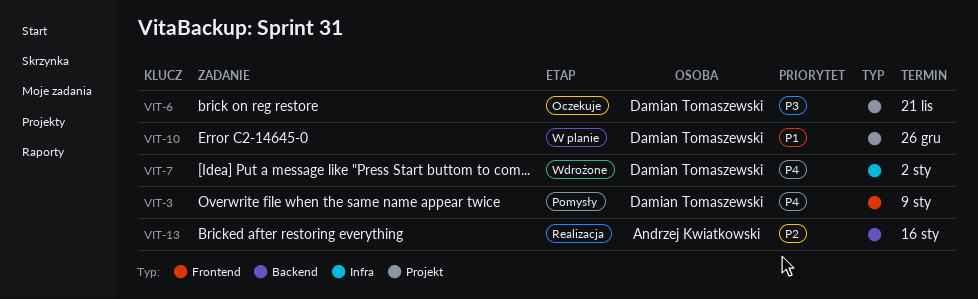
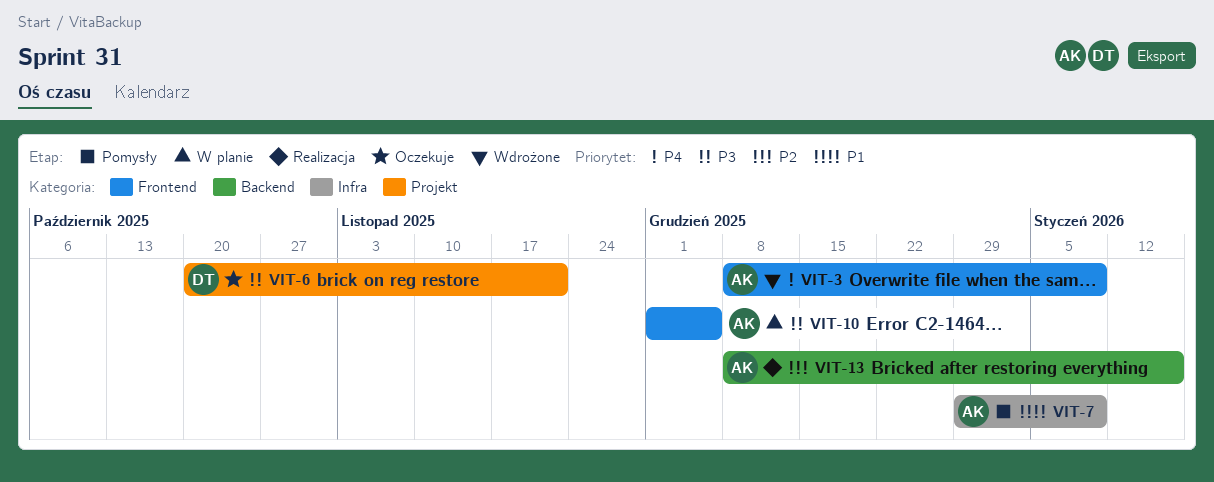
VIT-3, status: Pomysły -> Wdrożone
VIT-3, owner: Damian Tomaszewski -> Andrzej Kwiatkowski
VIT-7, status: Wdrożone -> Pomysły
VIT-7, owner: Damian Tomaszewski -> Andrzej Kwiatkowski
VIT-7, priority: P4 -> P1
VIT-7, due: Jan 2 -> Jan 9
VIT-10, owner: Damian Tomaszewski -> Andrzej Kwiatkowski
VIT-10, priority: P1 -> P3
VIT-10, label: Projekt -> Frontend
VIT-10, due: Dec 26 -> Dec 5

